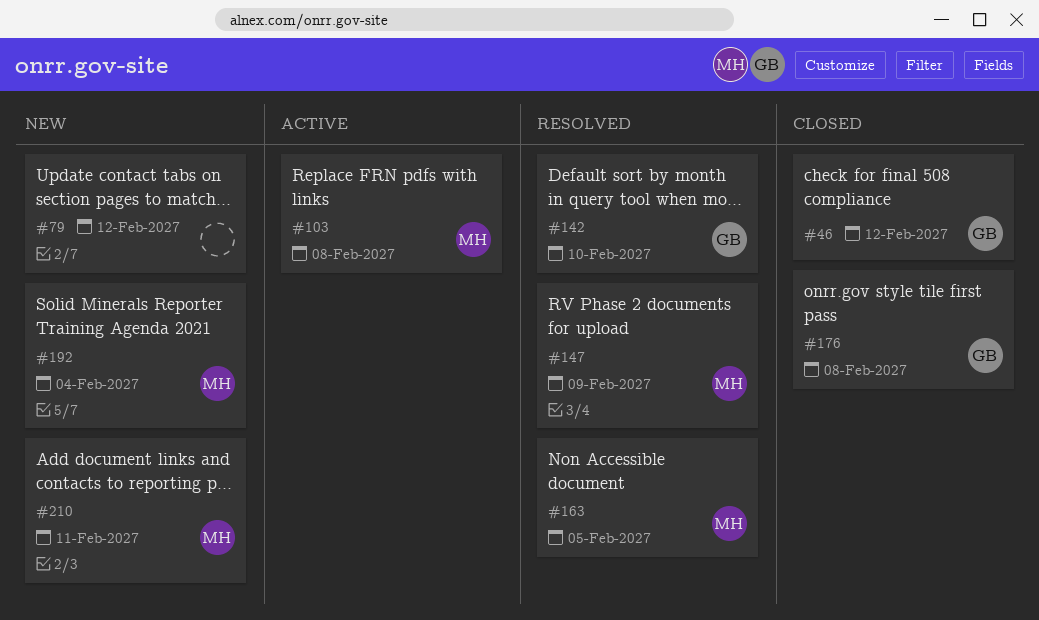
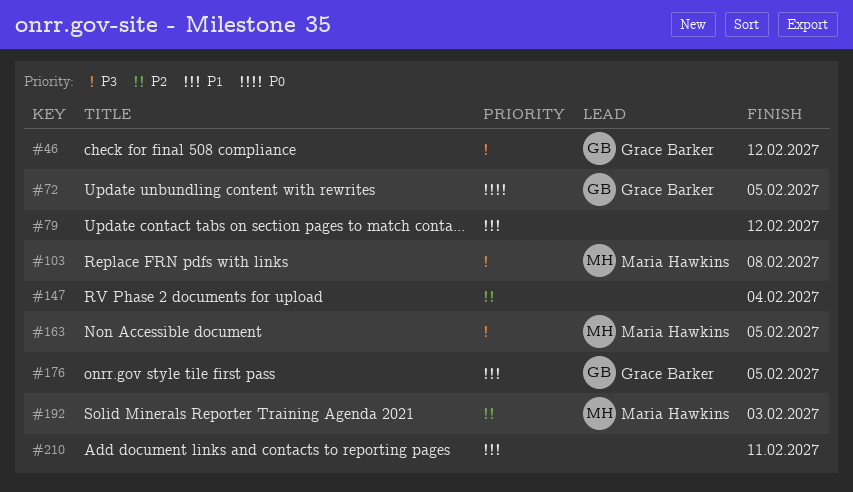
#72: none -> present
#142: present -> none
#147, owner: Maria Hawkins -> none
#147, due: Feb 9 -> Feb 4
#176, due: Feb 8 -> Feb 5
#192, due: Feb 4 -> Feb 3
#210, owner: Maria Hawkins -> none

